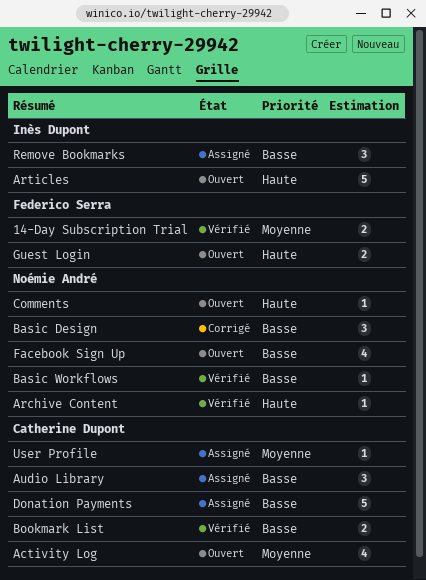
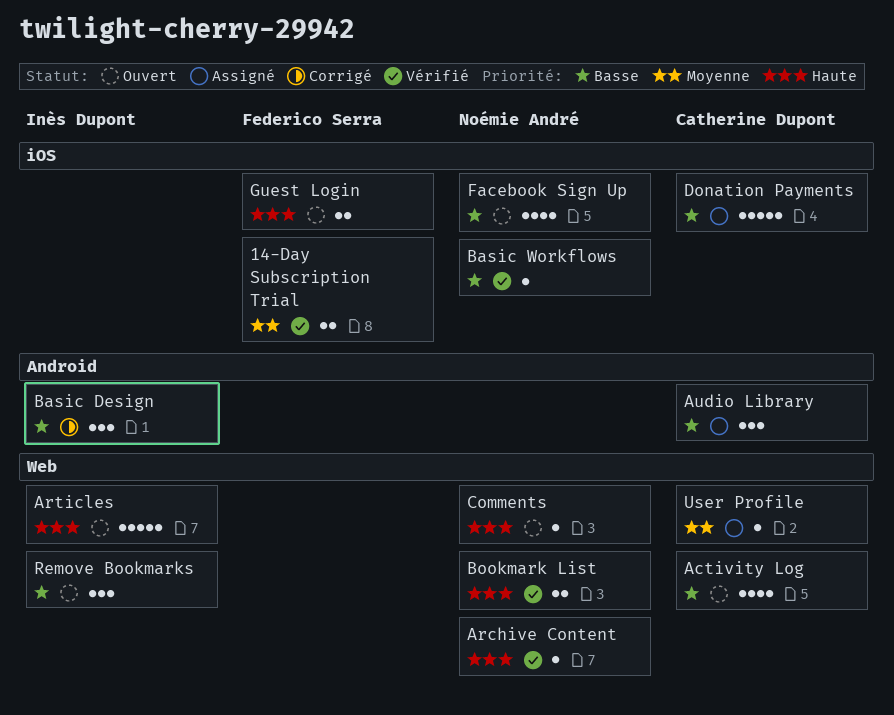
Activity Log, priority: Moyenne -> Basse
Basic Design, owner: Noémie André -> Inès Dupont
Bookmark List, owner: Catherine Dupont -> Noémie André
Bookmark List, priority: Basse -> Haute
Remove Bookmarks, status: Assigné -> Ouvert

